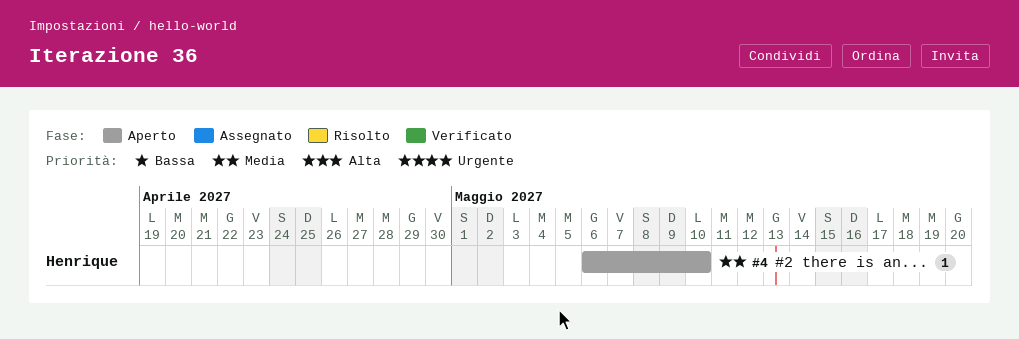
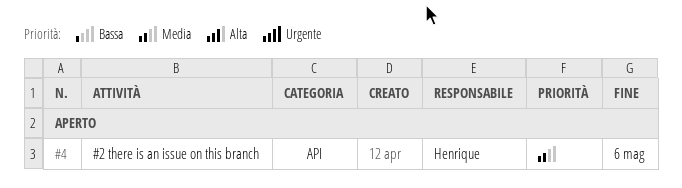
#4, due: May 10 -> May 6

